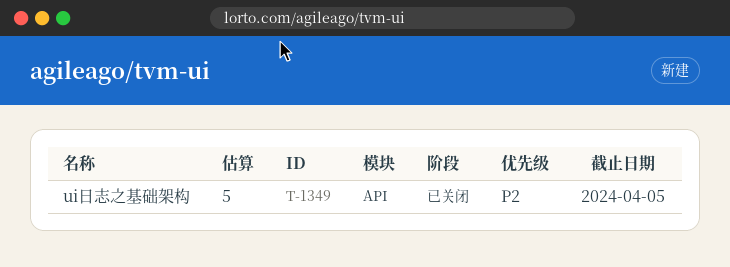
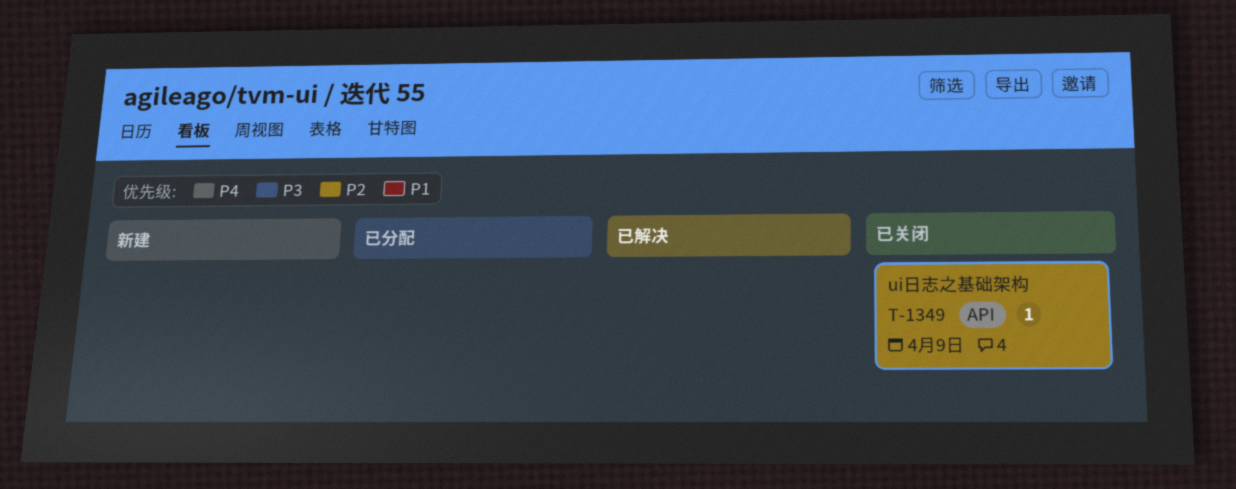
T-1349, estimate: 5 -> 1
T-1349, due: Apr 5 -> Apr 9

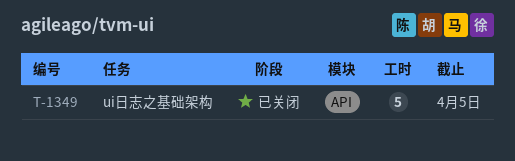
T-1349, estimate: 1 -> 5
T-1349, due: Apr 9 -> Apr 5

